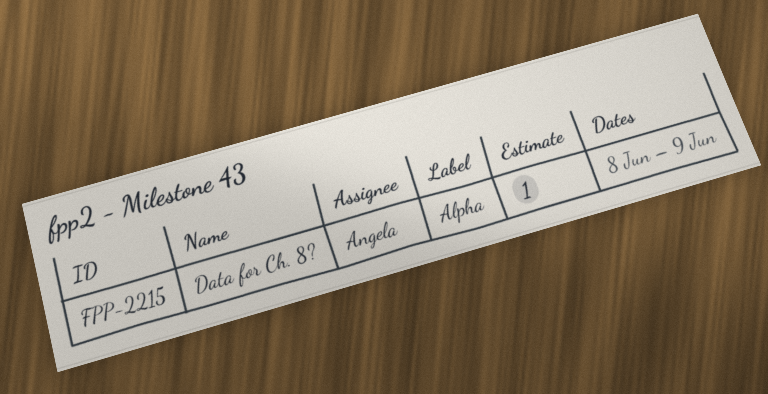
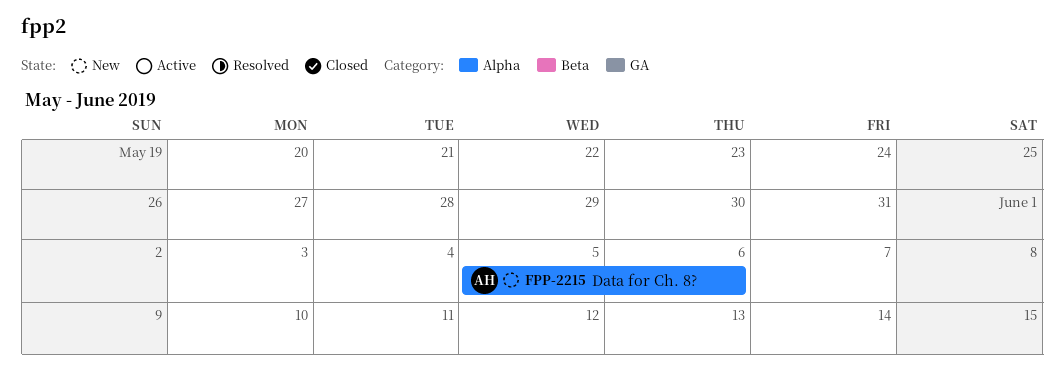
FPP-2215, start: Jun 8 -> Jun 5
FPP-2215, due: Jun 9 -> Jun 6

